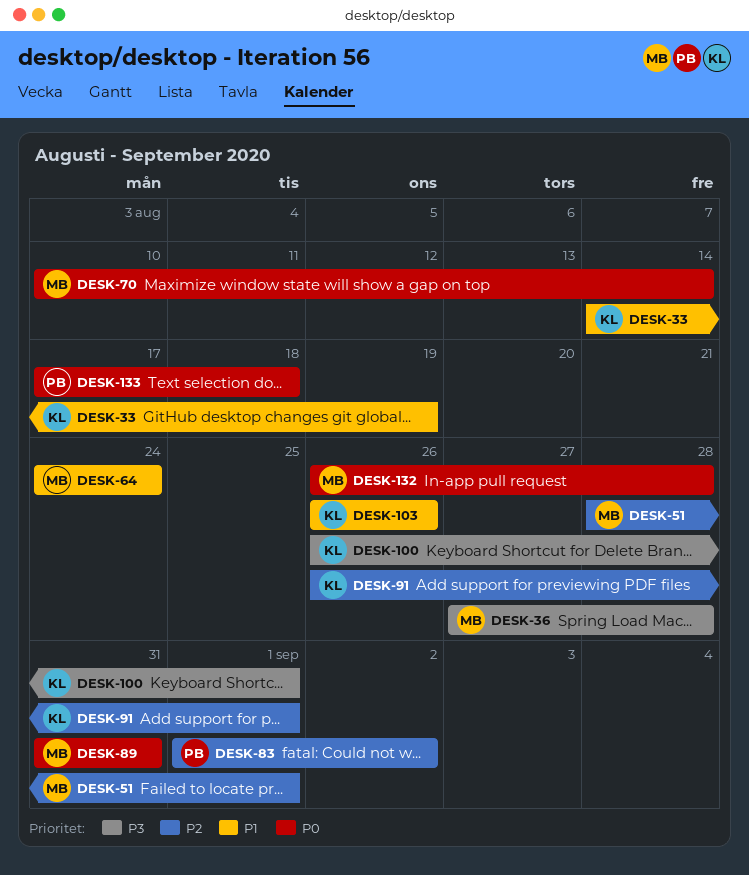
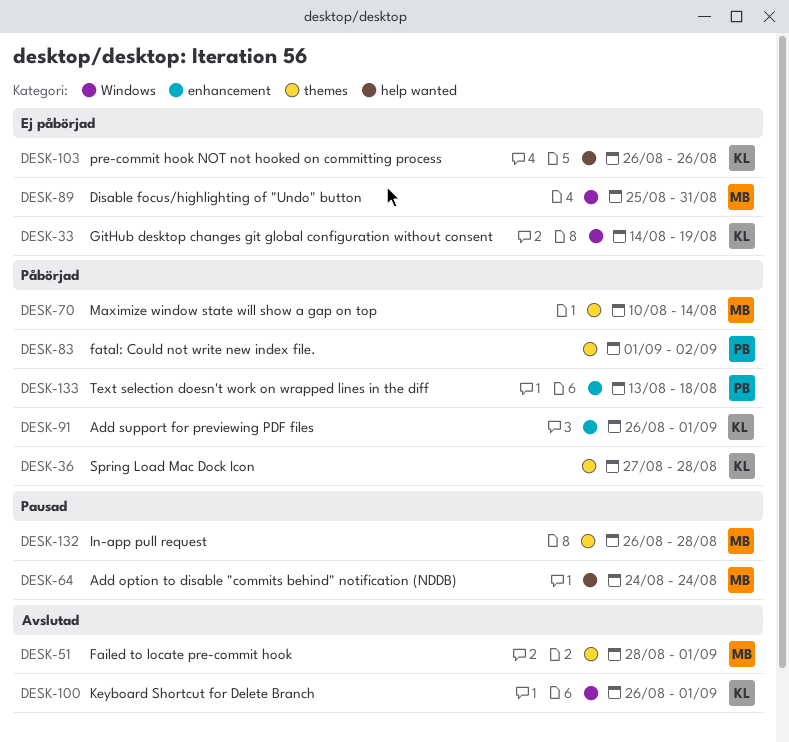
DESK-36, owner: MB -> KL
DESK-89, start: Aug 31 -> Aug 25
DESK-133, start: Aug 17 -> Aug 13

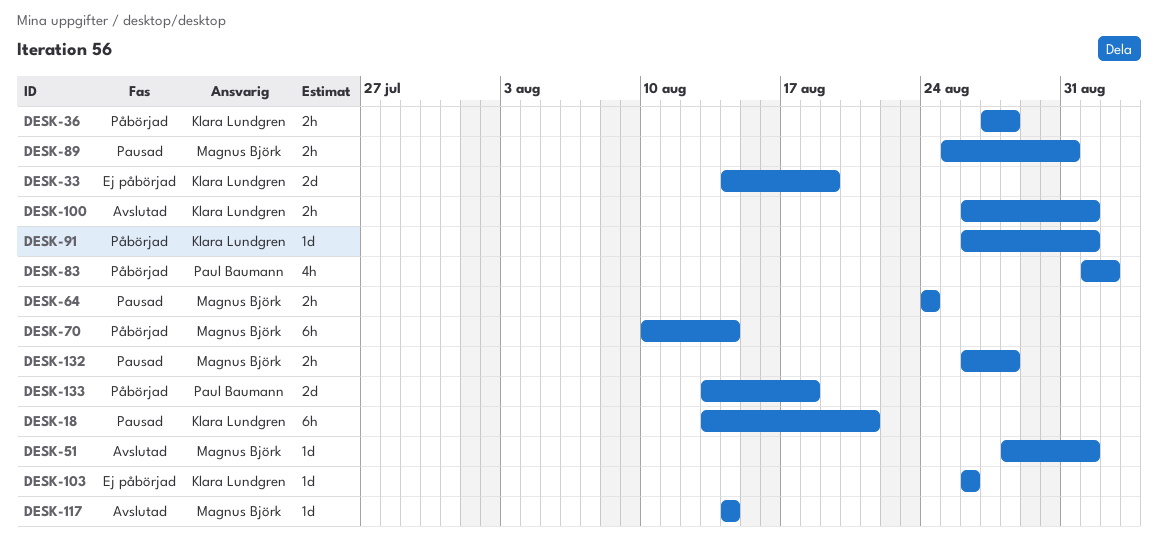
DESK-18: none -> present
DESK-89, status: Ej påbörjad -> Pausad
DESK-117: none -> present

